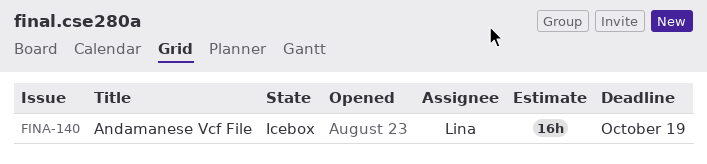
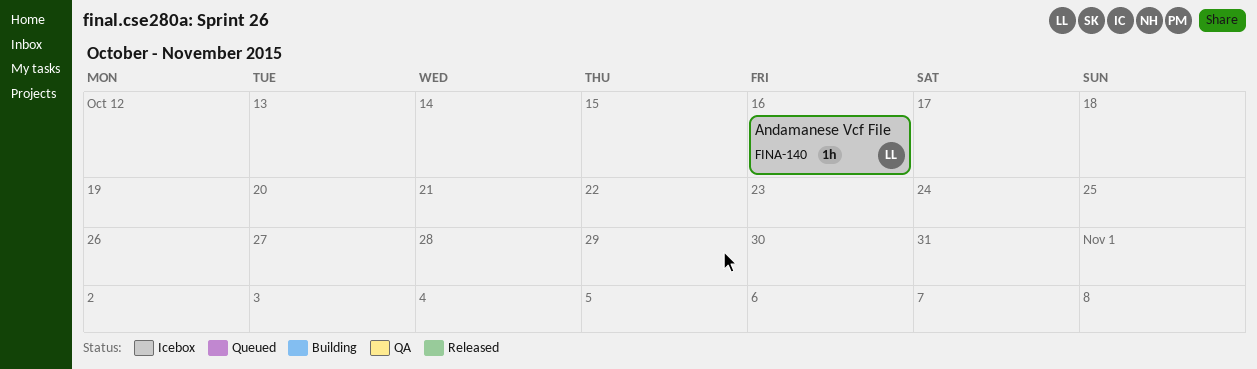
FINA-140, estimate: 16h -> 1h
FINA-140, due: Oct 19 -> Oct 16

